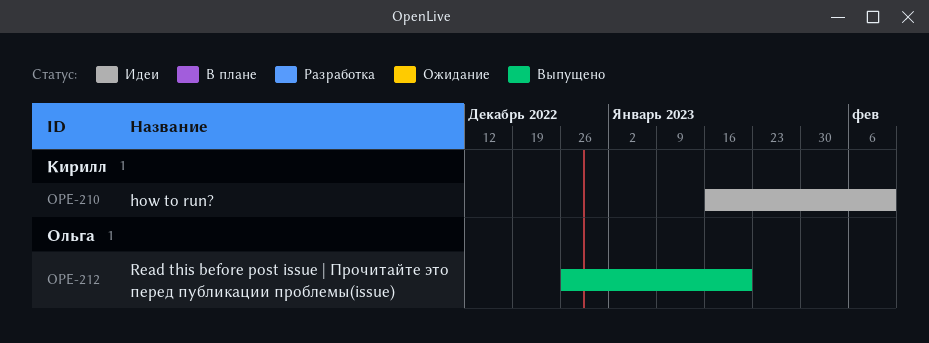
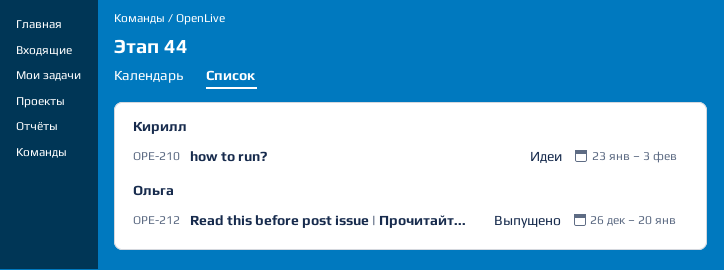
OPE-210, start: Jan 16 -> Jan 23
OPE-210, due: Feb 10 -> Feb 3

